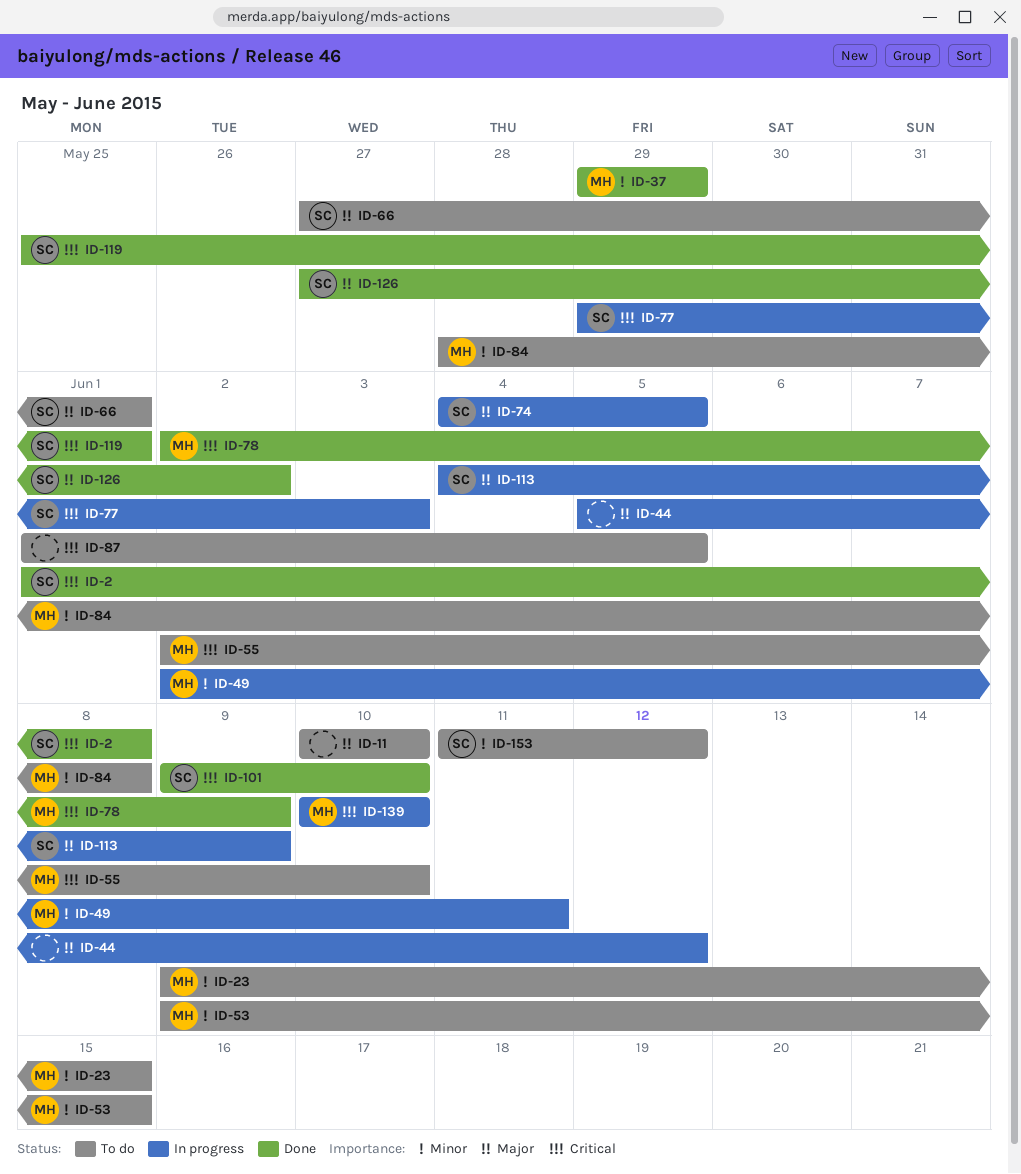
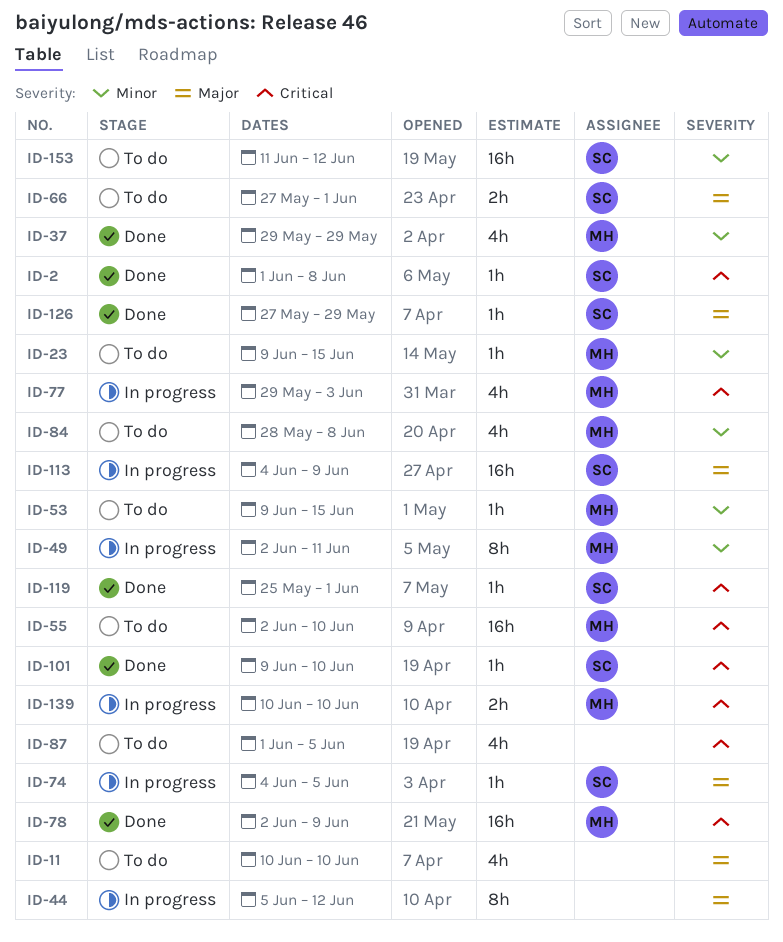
ID-77, owner: SC -> MH
ID-126, due: Jun 2 -> May 29

